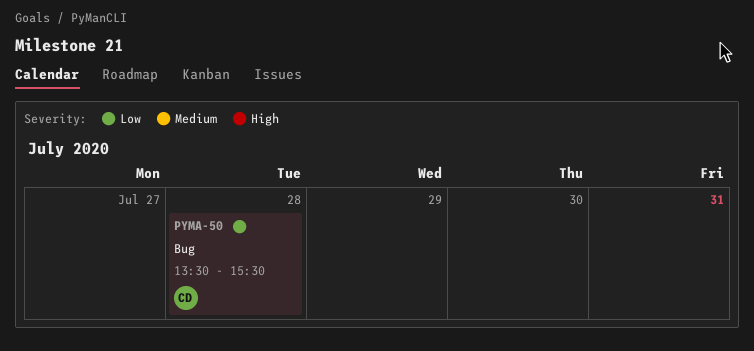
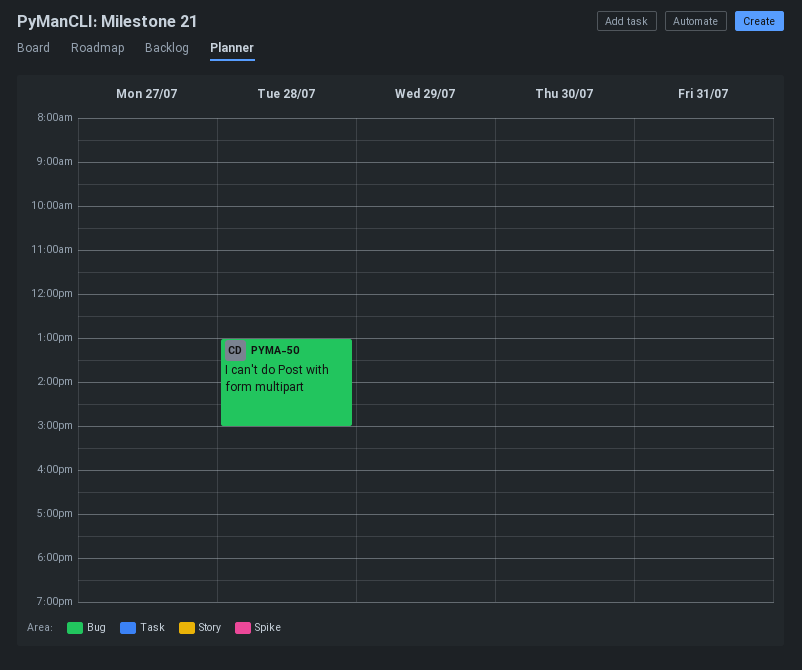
PYMA-50, begins: 13:30 -> 13:00
PYMA-50, ends: 15:30 -> 15:00

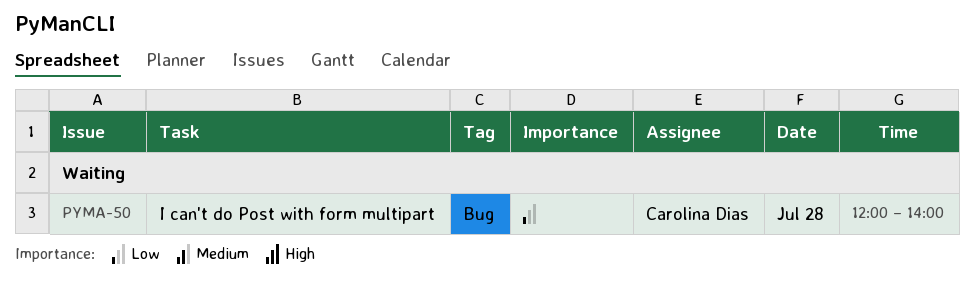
PYMA-50, begins: 13:00 -> 12:00
PYMA-50, ends: 15:00 -> 14:00

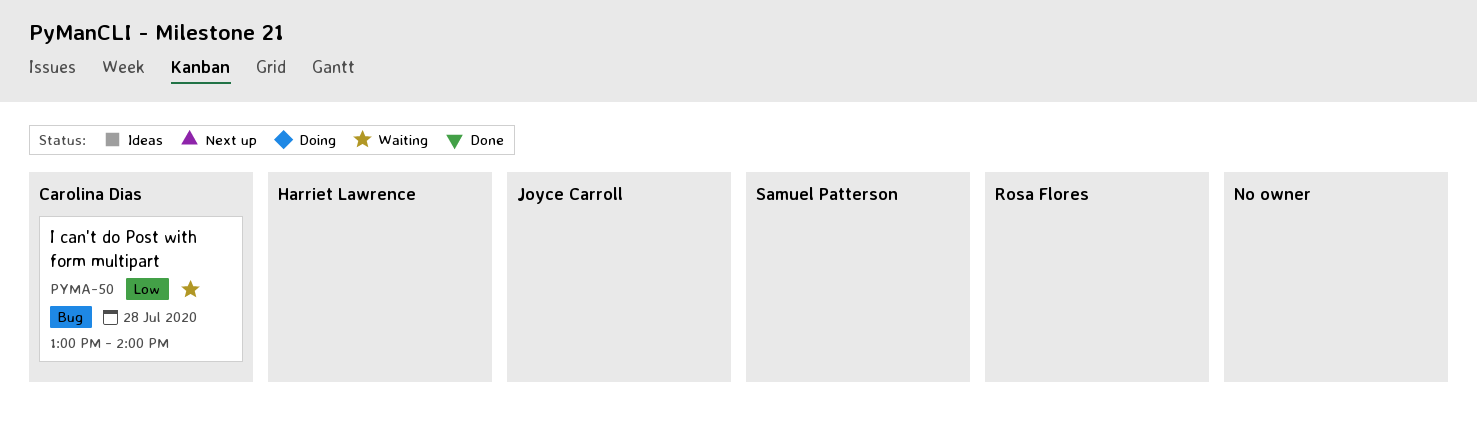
PYMA-50, begins: 12:00 -> 13:00

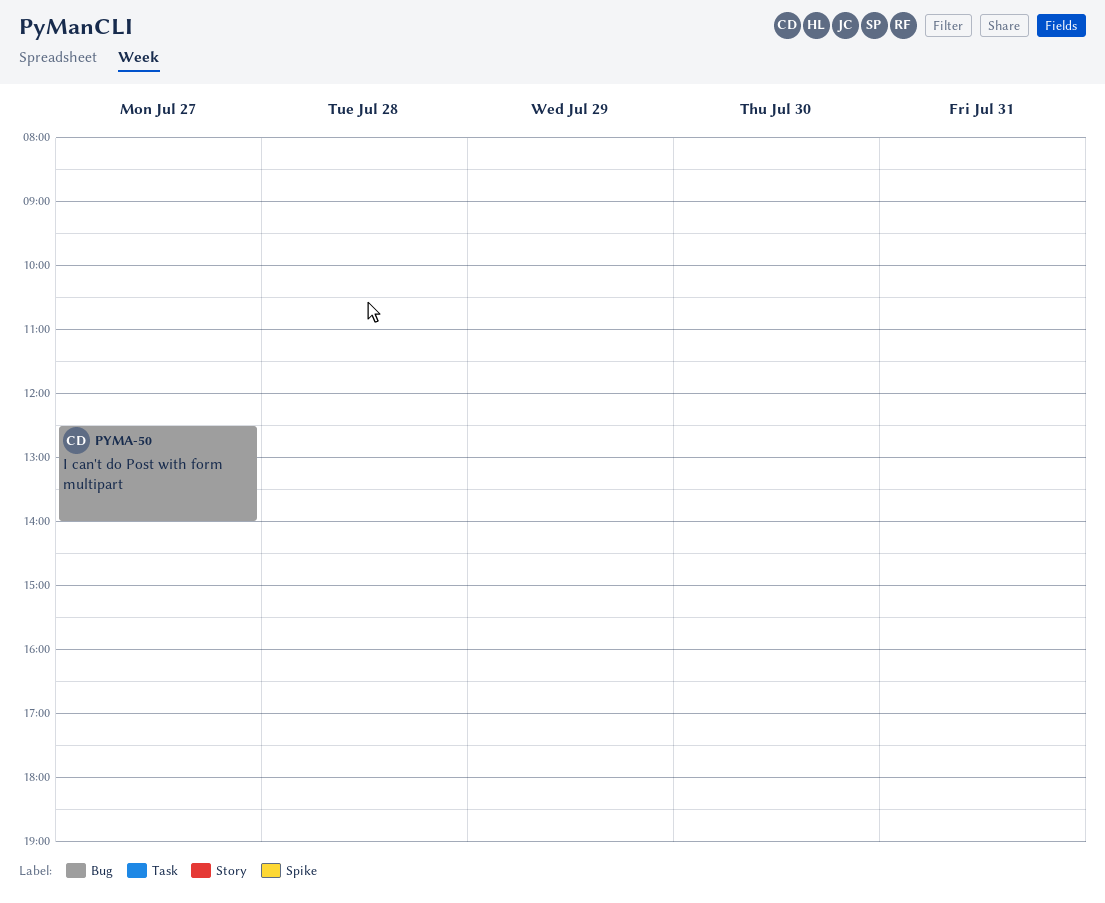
PYMA-50, day: Jul 28 -> Jul 27
PYMA-50, begins: 13:00 -> 12:30

